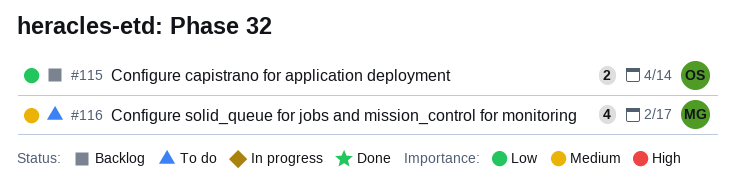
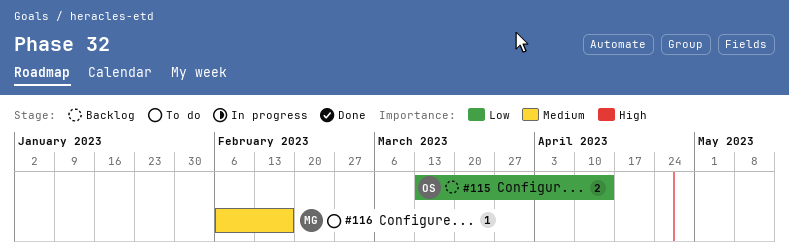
#116, estimate: 4 -> 1

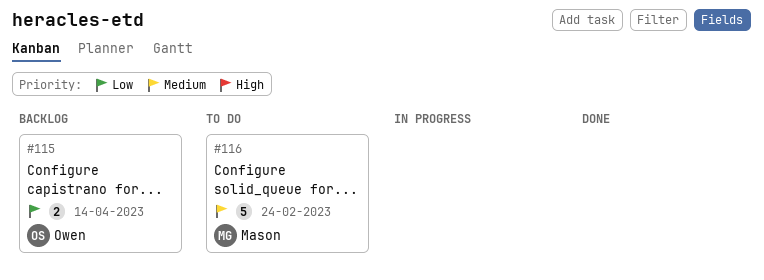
#116, estimate: 1 -> 5
#116, due: Feb 17 -> Feb 24

